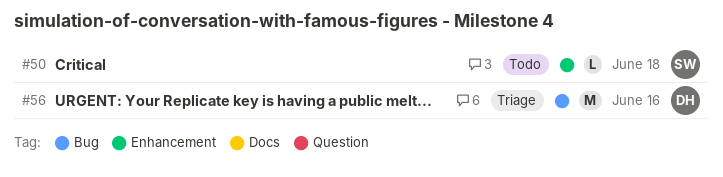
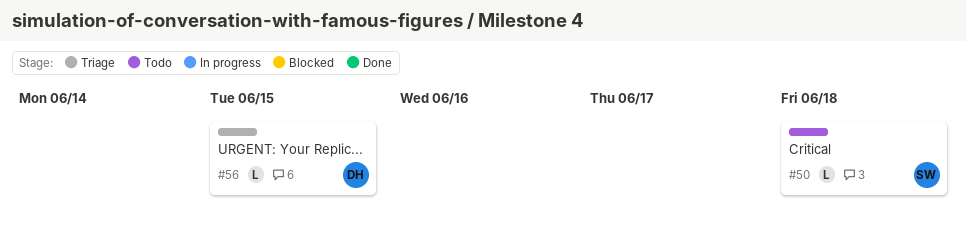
#56, estimate: M -> L
#56, due: Jun 16 -> Jun 15

